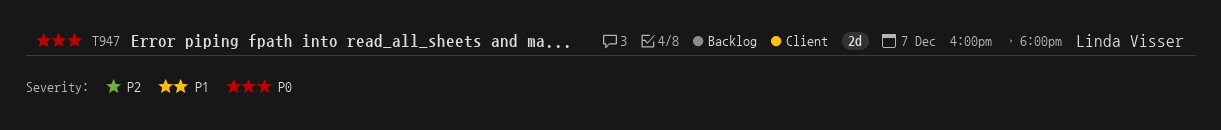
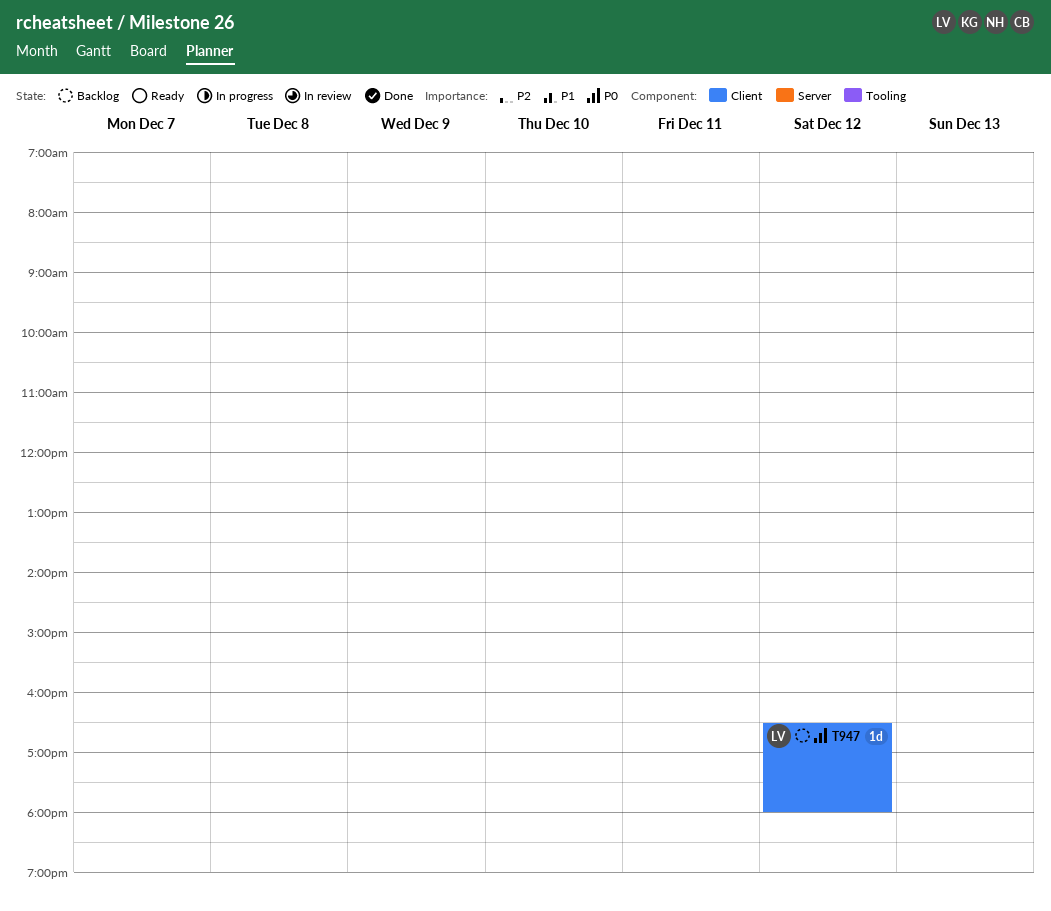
T947, estimate: 2d -> 1d
T947, day: Dec 7 -> Dec 12
T947, begins: 16:00 -> 16:30

